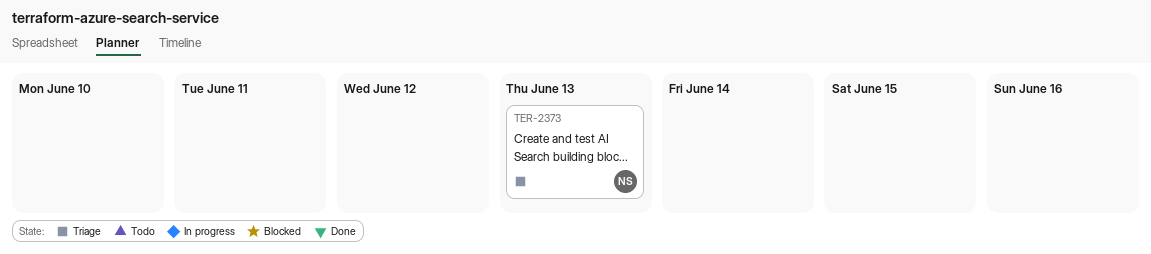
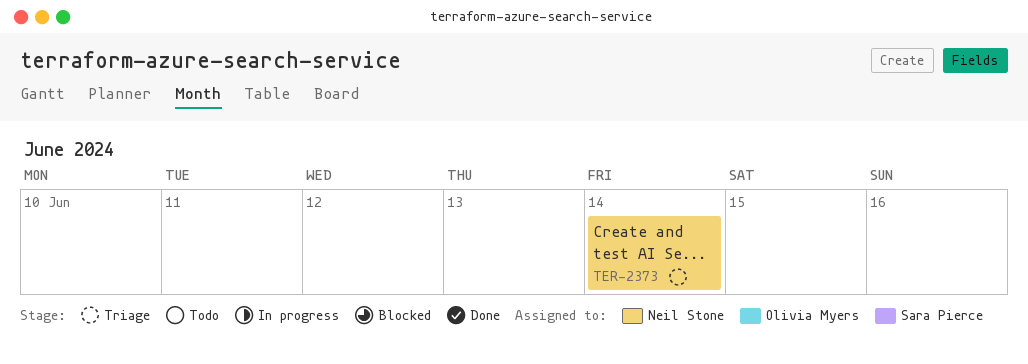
TER-2373, due: Jun 13 -> Jun 14

